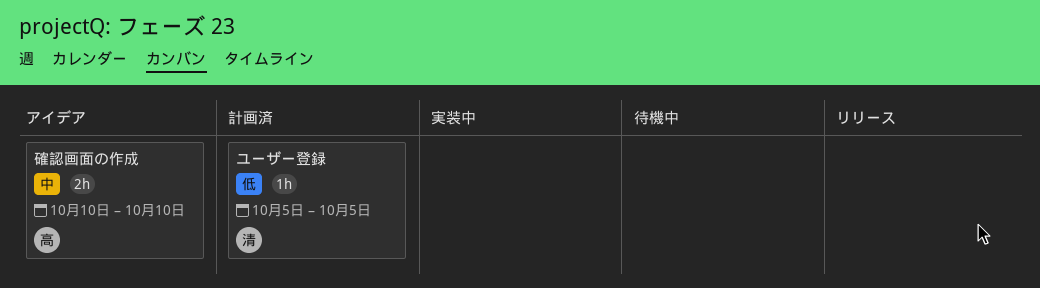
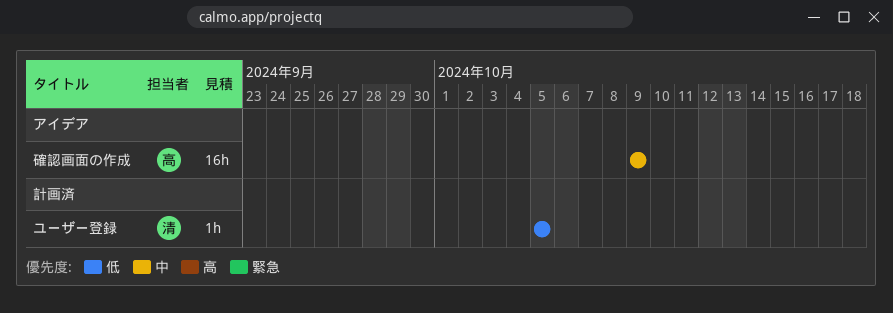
確認画面の作成, estimate: 2h -> 16h
確認画面の作成, start: Oct 10 -> Oct 9
確認画面の作成, due: Oct 10 -> Oct 9

